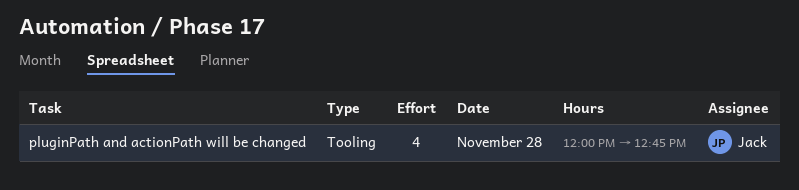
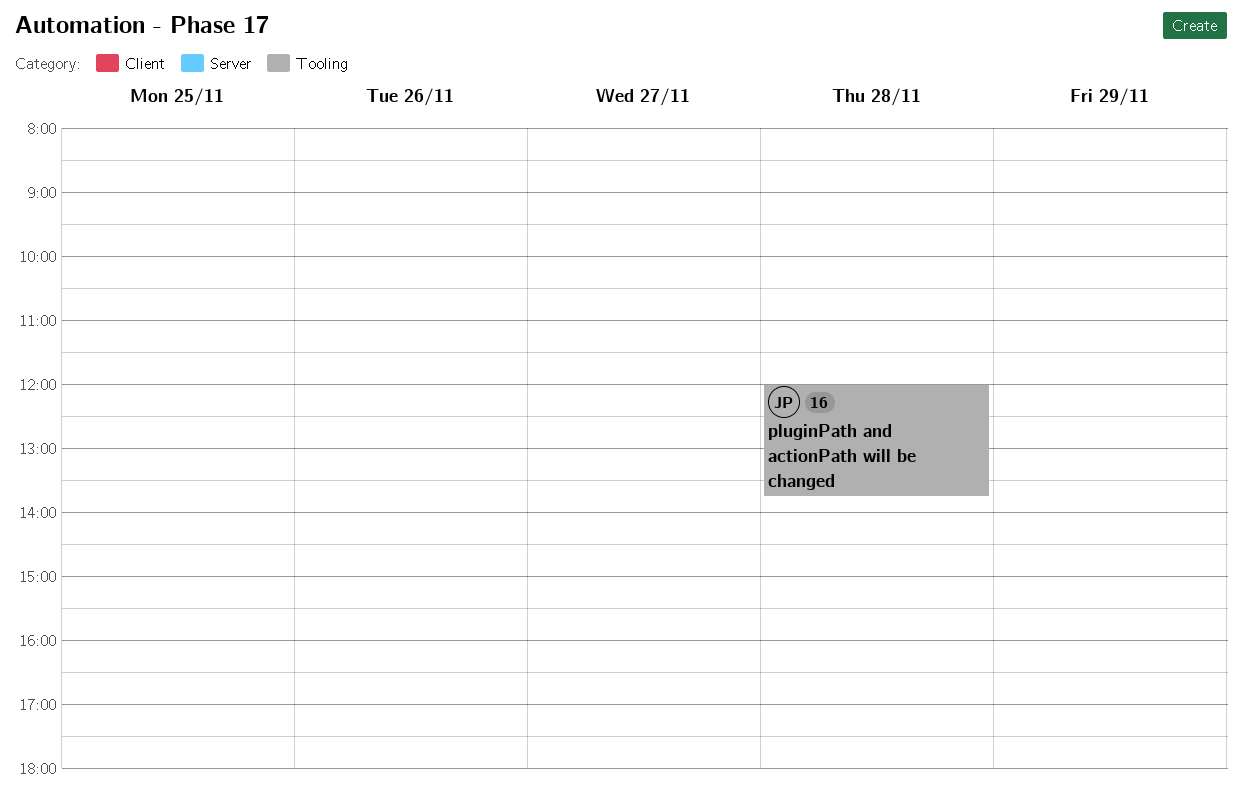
pluginPath and actionPath will be changed, estimate: 4 -> 16
pluginPath and actionPath will be changed, ends: 12:45 -> 13:45

